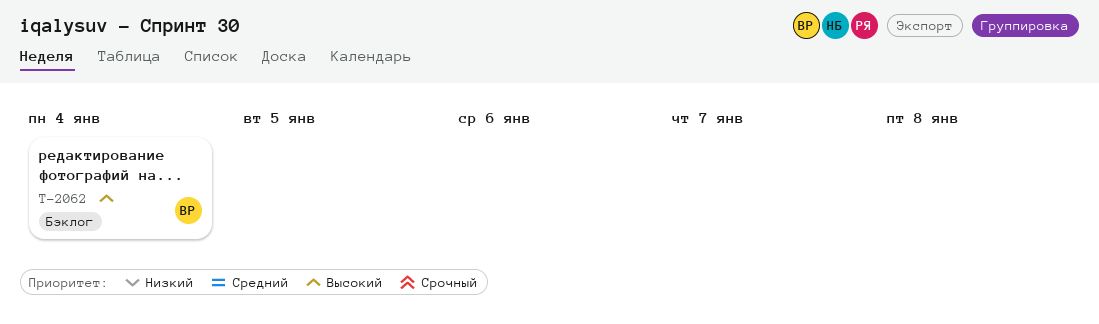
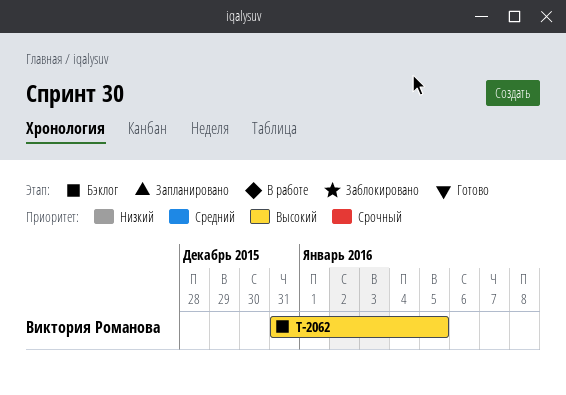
T-2062, due: Jan 4 -> Jan 5

